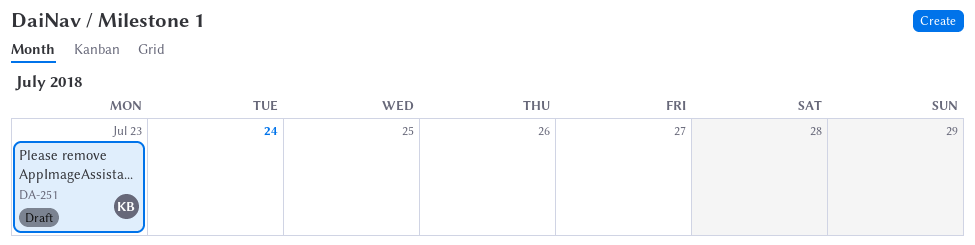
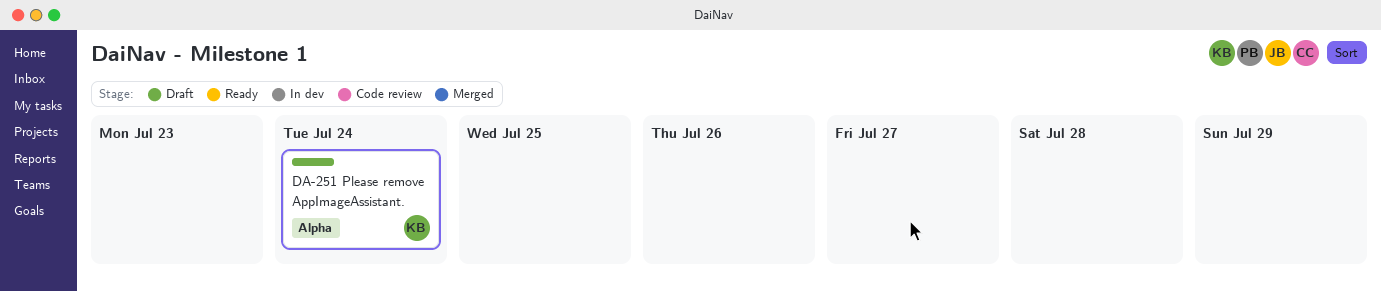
DA-251, due: Jul 23 -> Jul 24

